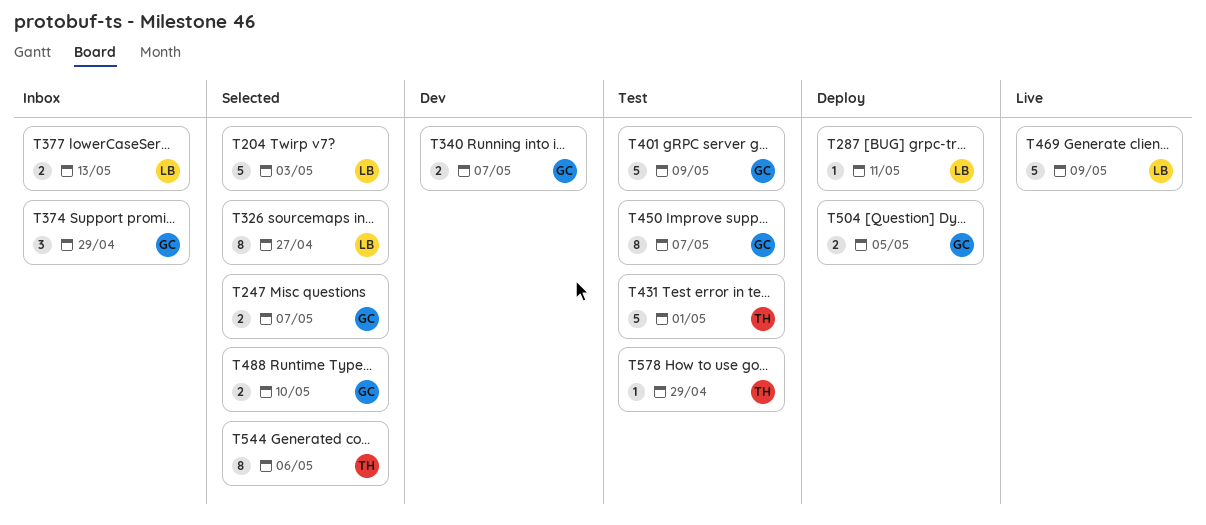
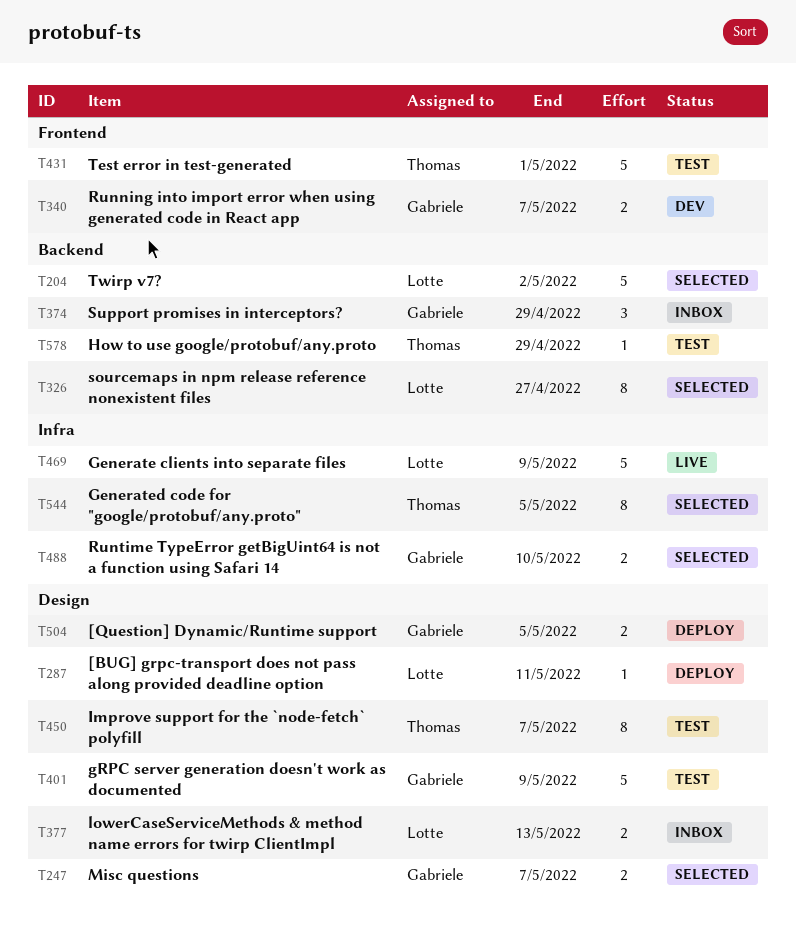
T204, due: May 3 -> May 2
T450, owner: Gabriele -> Thomas
T544, due: May 6 -> May 5

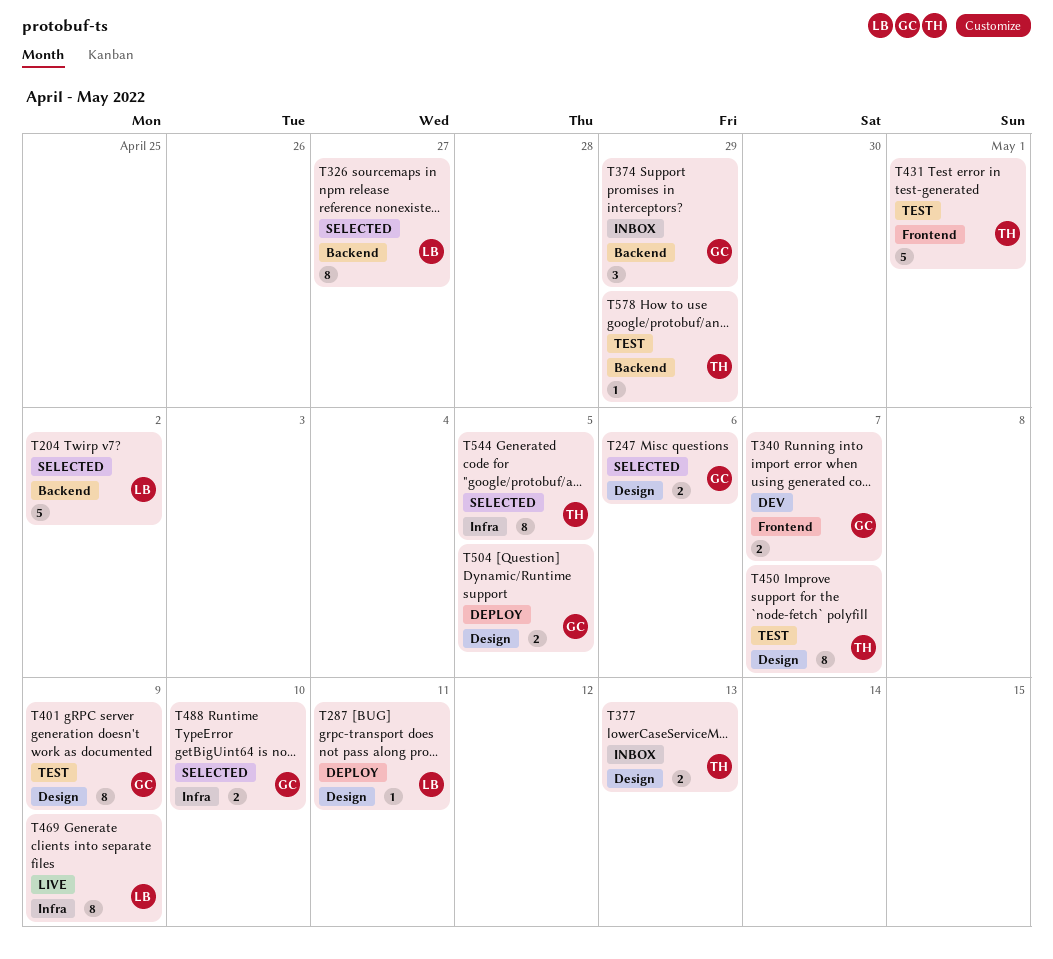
T247, due: May 7 -> May 6
T377, owner: Lotte -> Thomas
T401, estimate: 5 -> 8
T469, estimate: 5 -> 8

